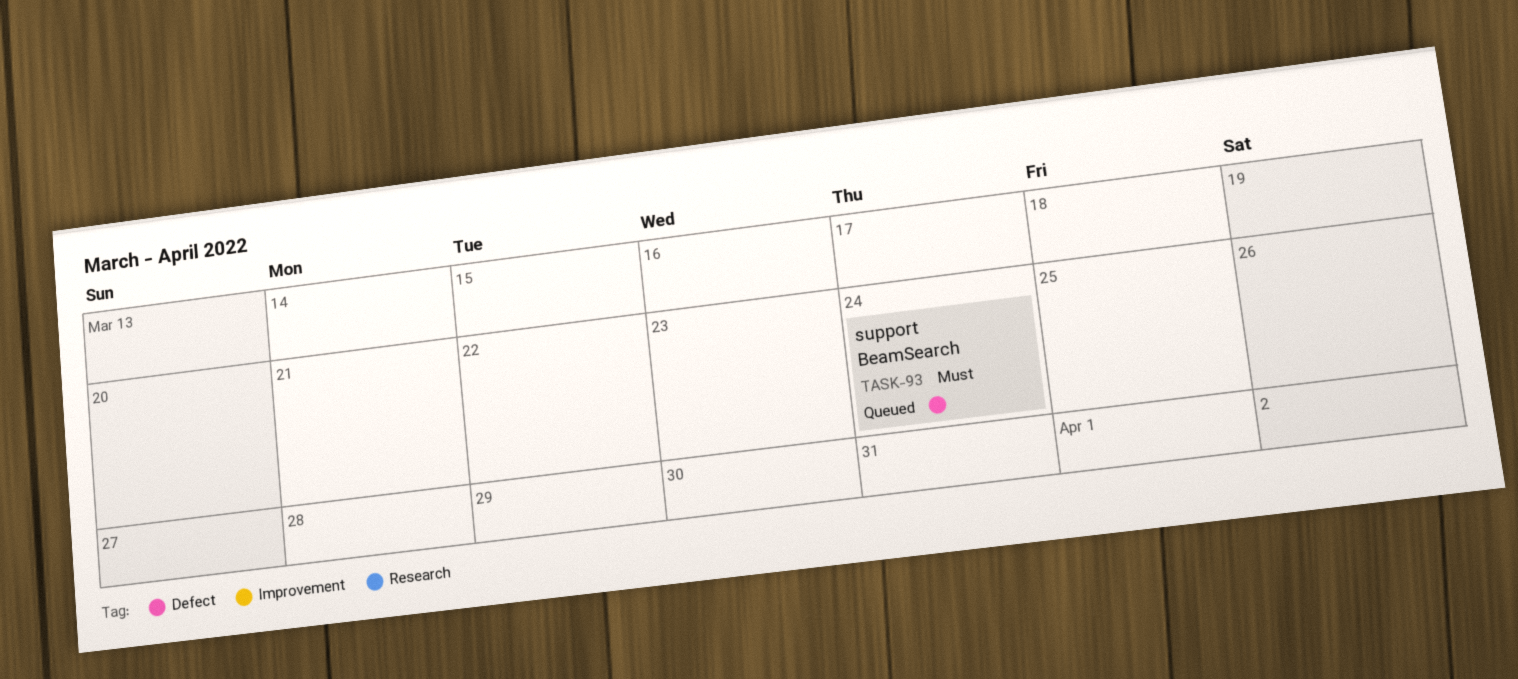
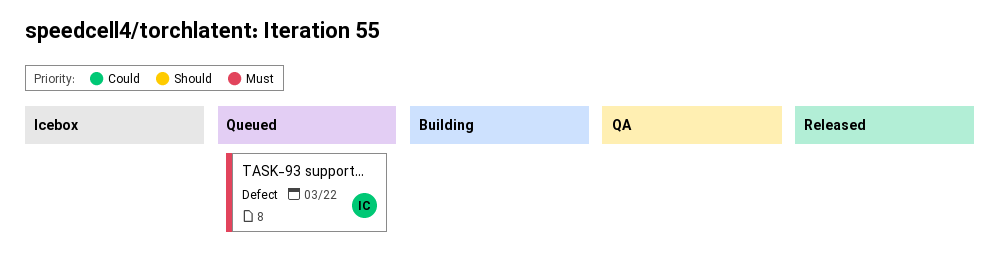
TASK-93, due: Mar 24 -> Mar 22

